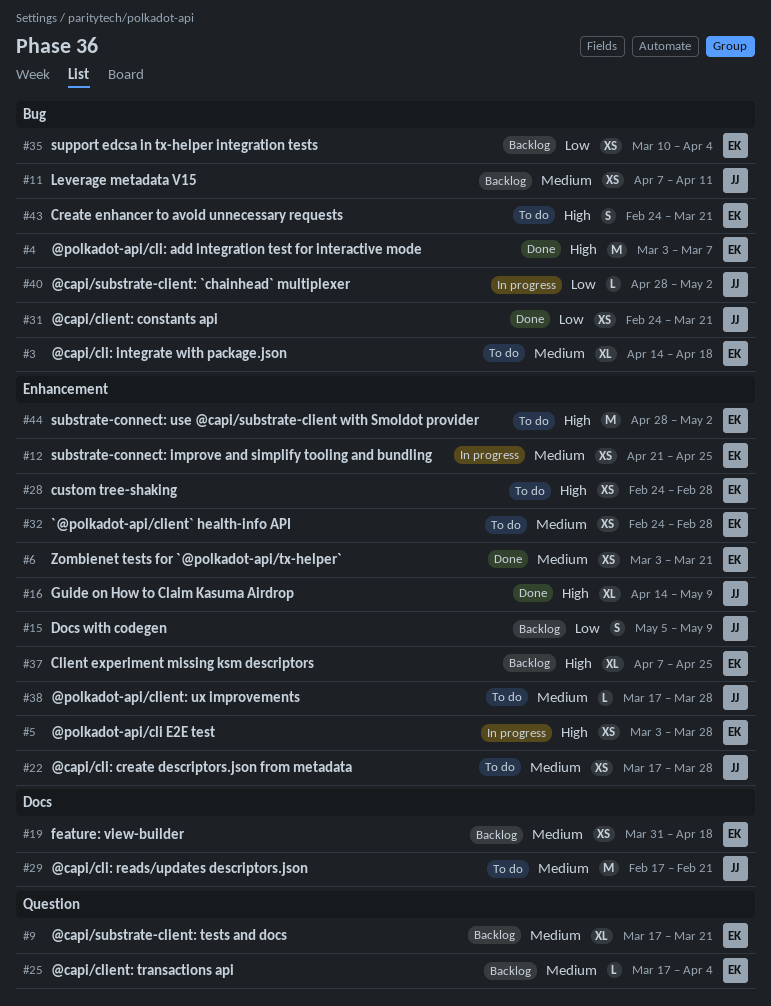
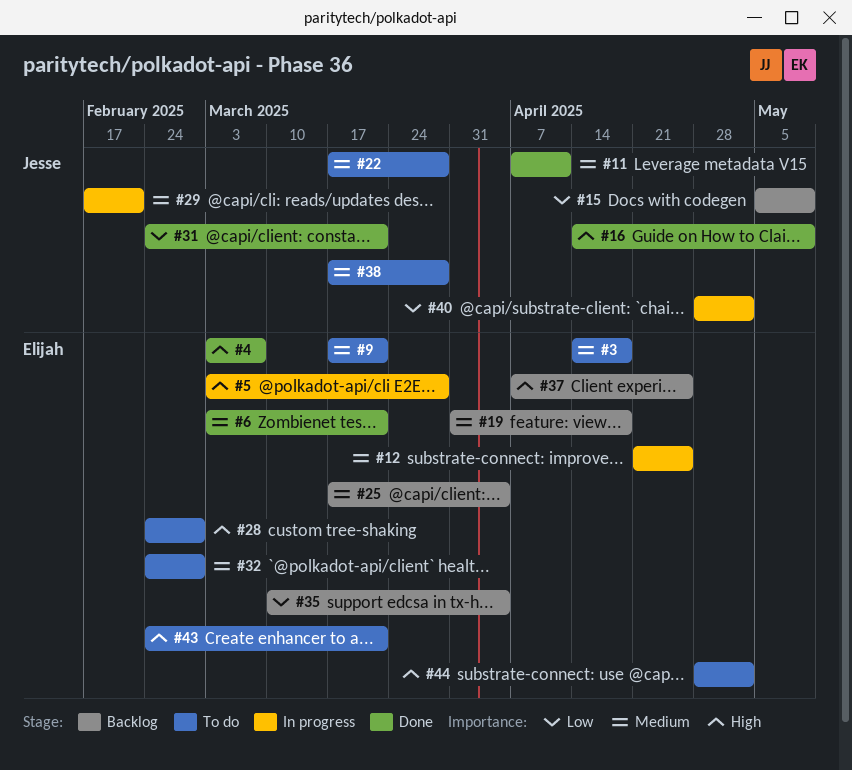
#9, status: Backlog -> To do
#11, status: Backlog -> Done
#29, status: To do -> In progress

